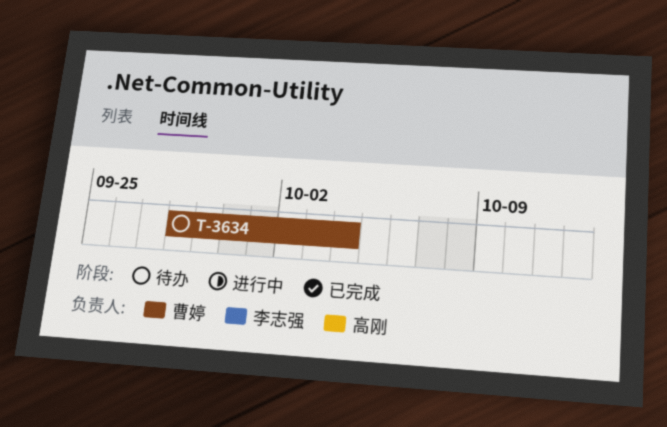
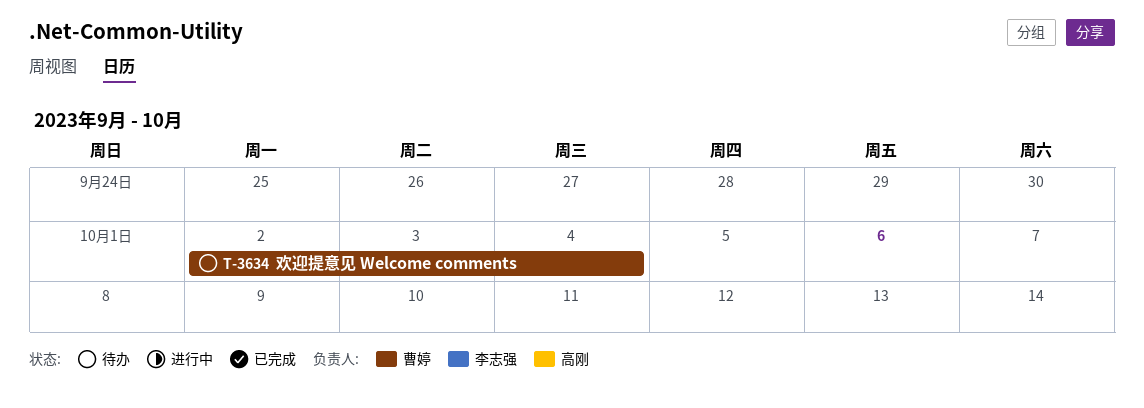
T-3634, start: Sep 28 -> Oct 2

